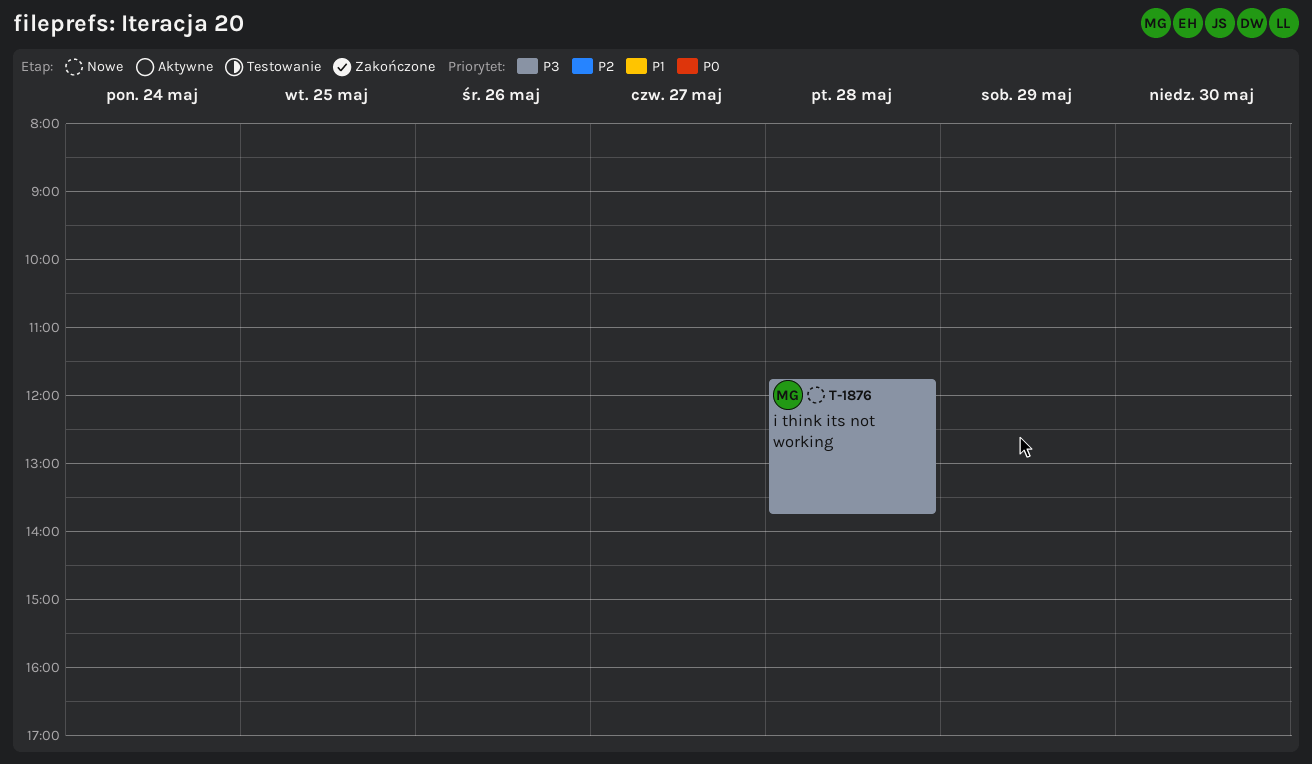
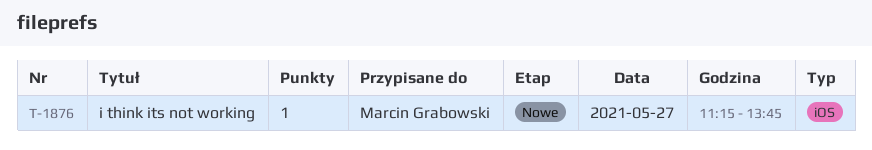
T-1876, day: May 28 -> May 27
T-1876, begins: 11:45 -> 11:15

